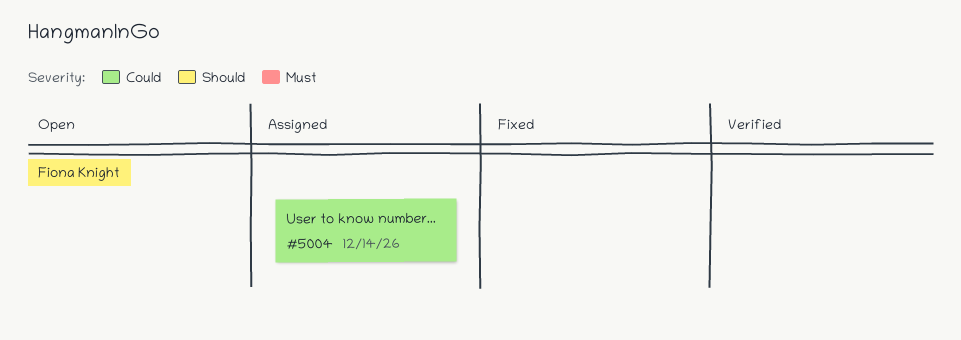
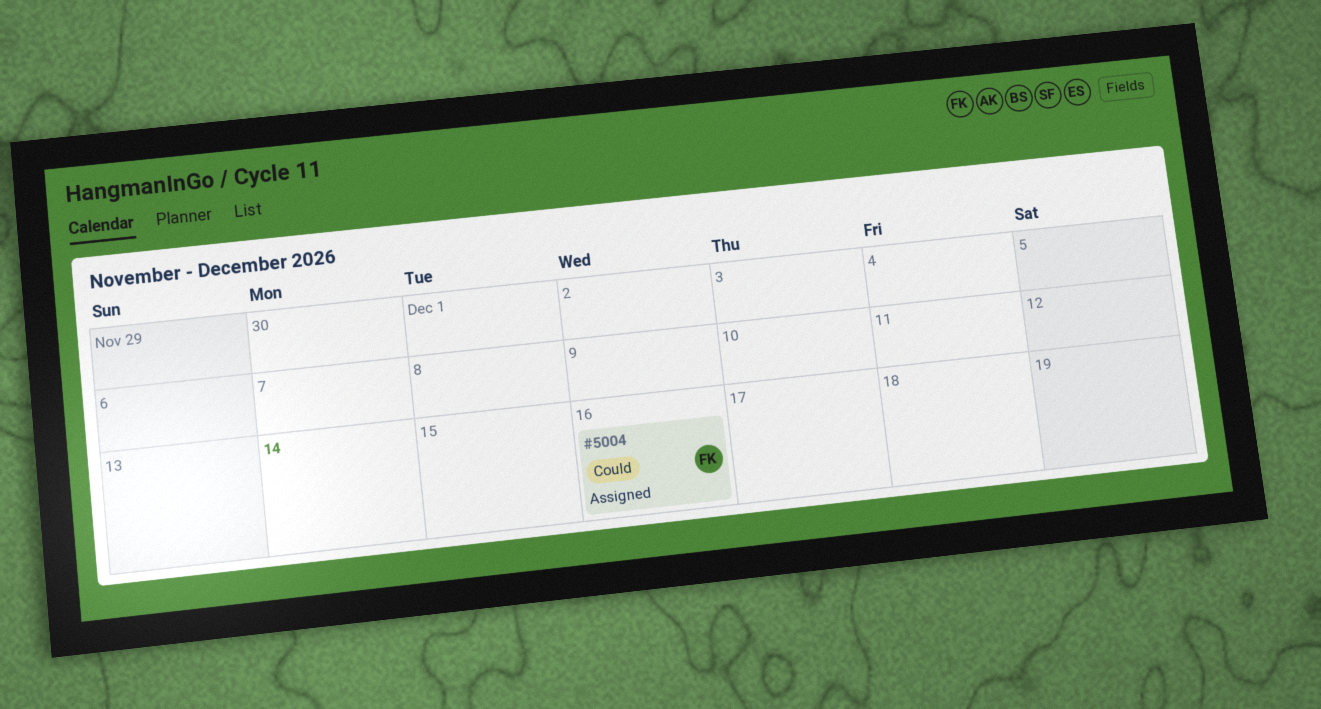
#5004, due: Dec 14 -> Dec 16

